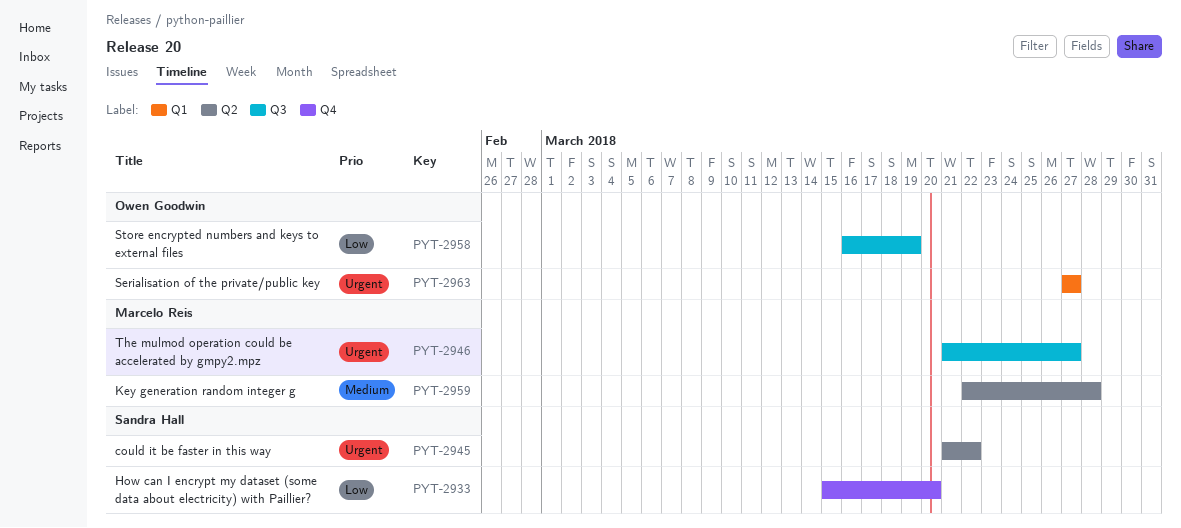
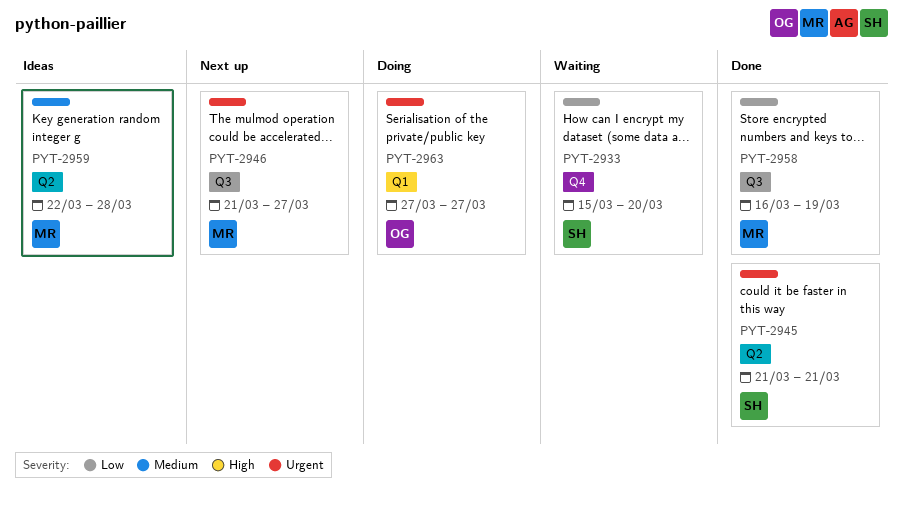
PYT-2945, due: Mar 22 -> Mar 21
PYT-2958, owner: Owen Goodwin -> Marcelo Reis

